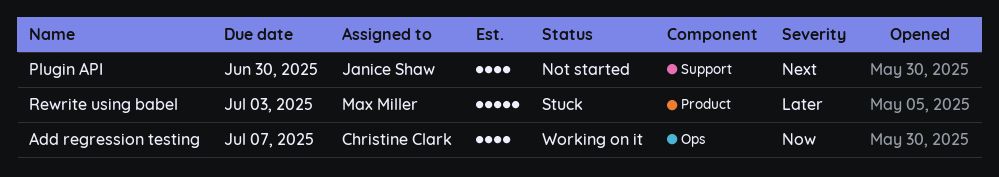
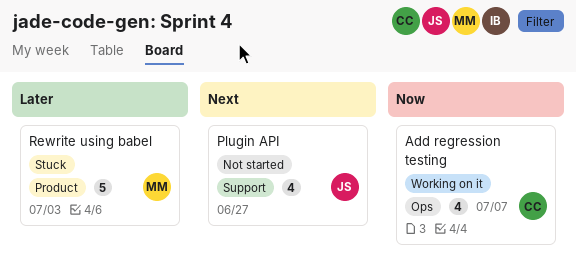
Plugin API, due: Jun 30 -> Jun 27

